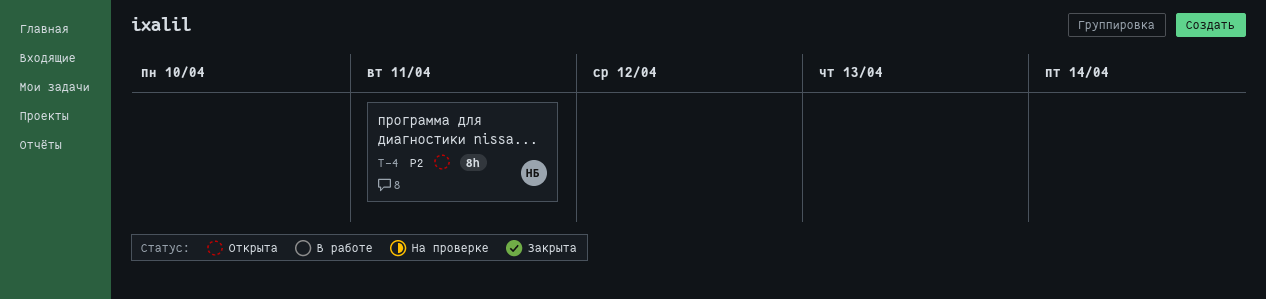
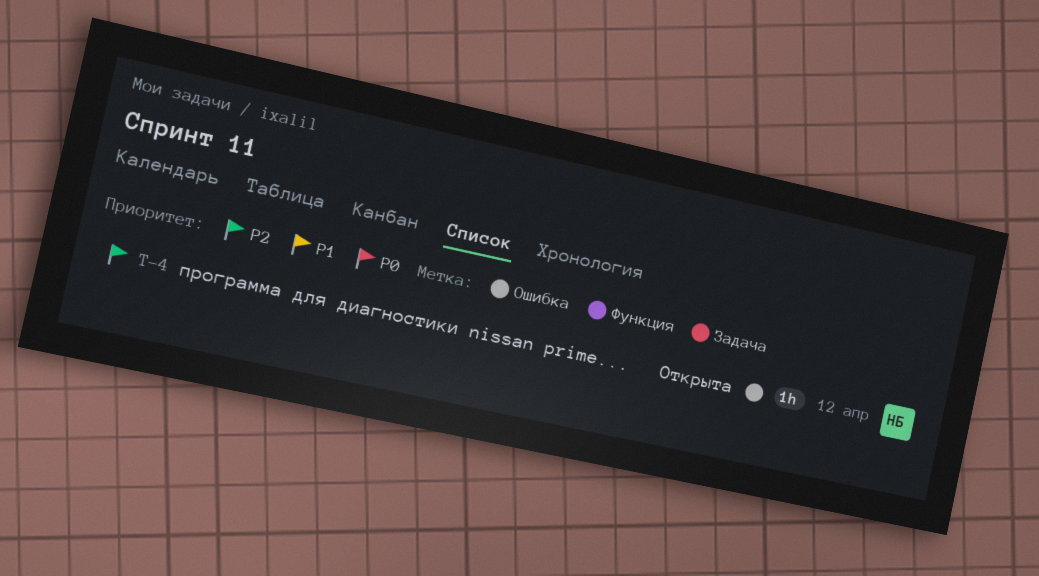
T-4, estimate: 8h -> 1h
T-4, due: Apr 11 -> Apr 12

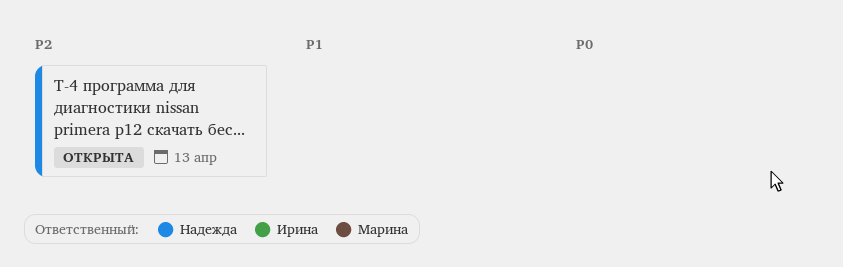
T-4, due: Apr 12 -> Apr 13

